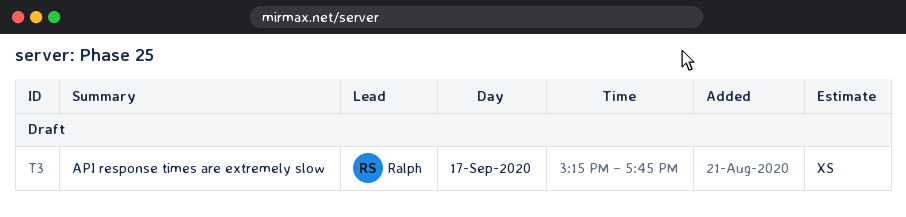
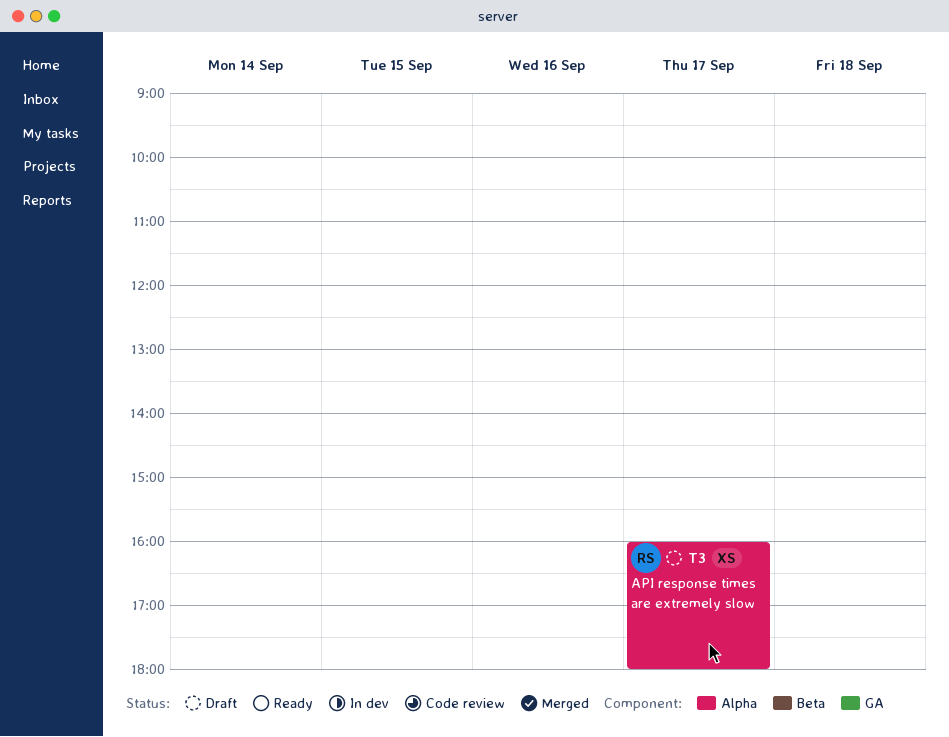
T3, begins: 15:15 -> 16:00
T3, ends: 17:45 -> 18:00

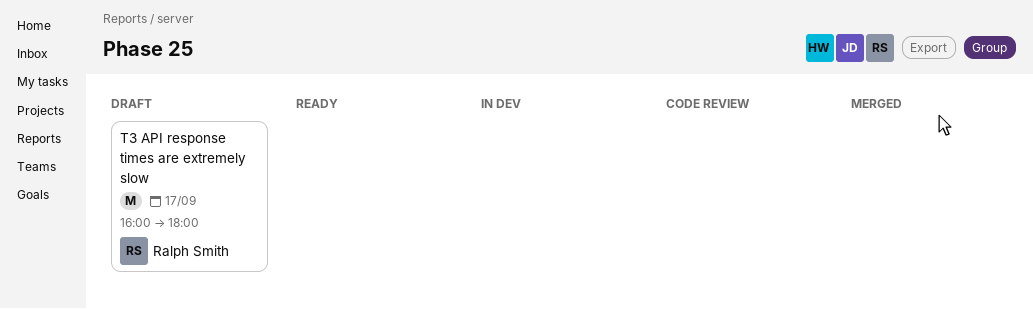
T3, estimate: XS -> M

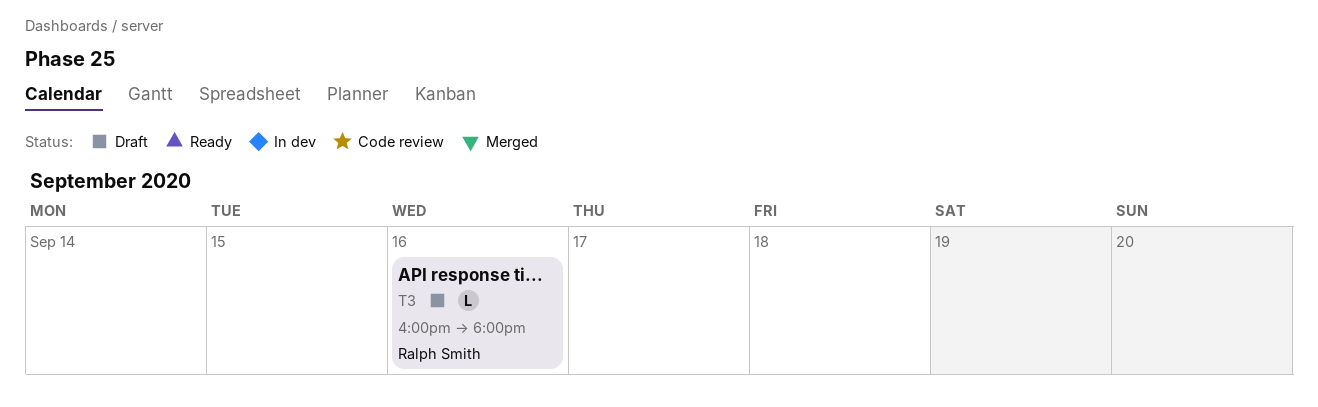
T3, estimate: M -> L
T3, day: Sep 17 -> Sep 16

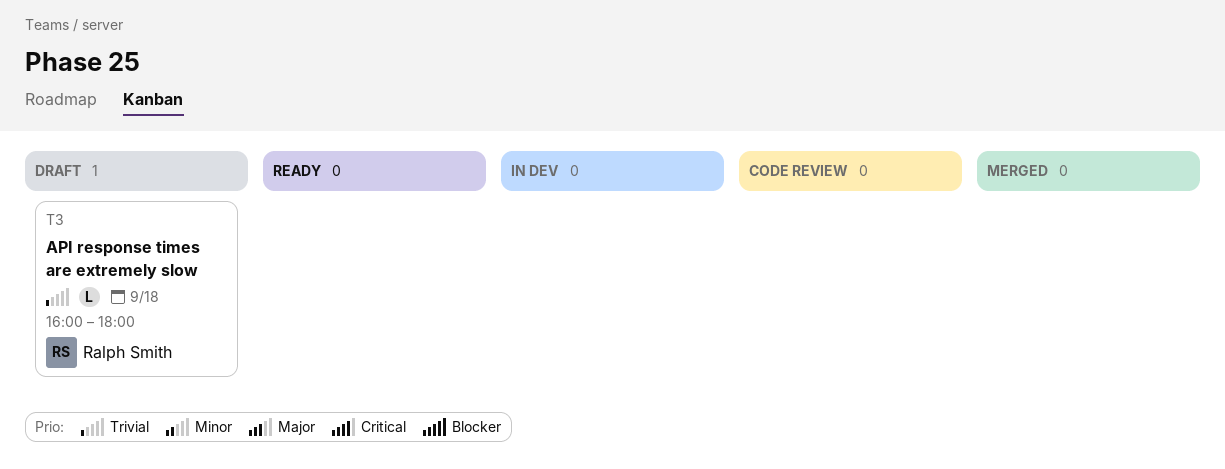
T3, day: Sep 16 -> Sep 18

